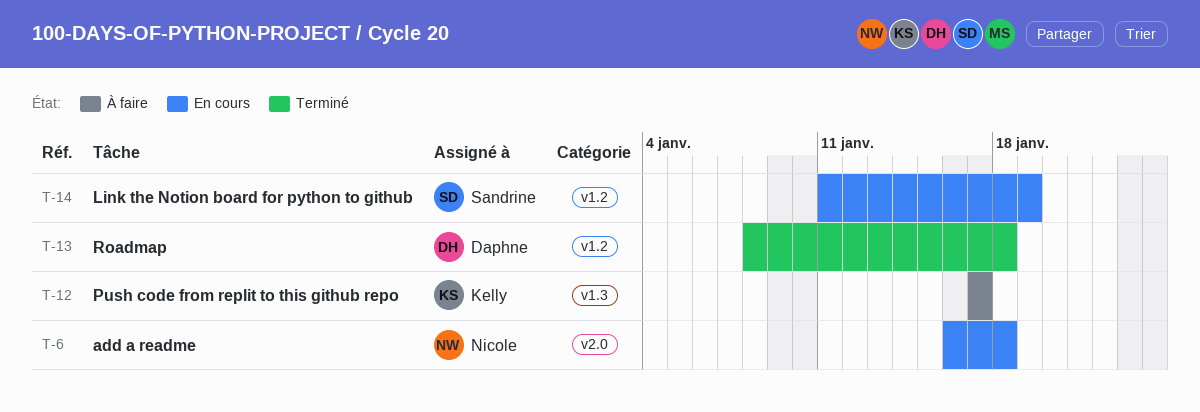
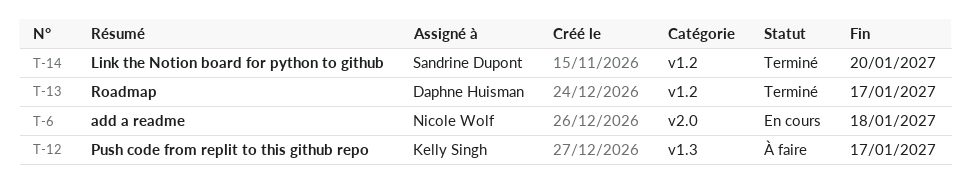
T-13, due: Jan 18 -> Jan 17
T-14, status: En cours -> Terminé
T-14, due: Jan 19 -> Jan 20

